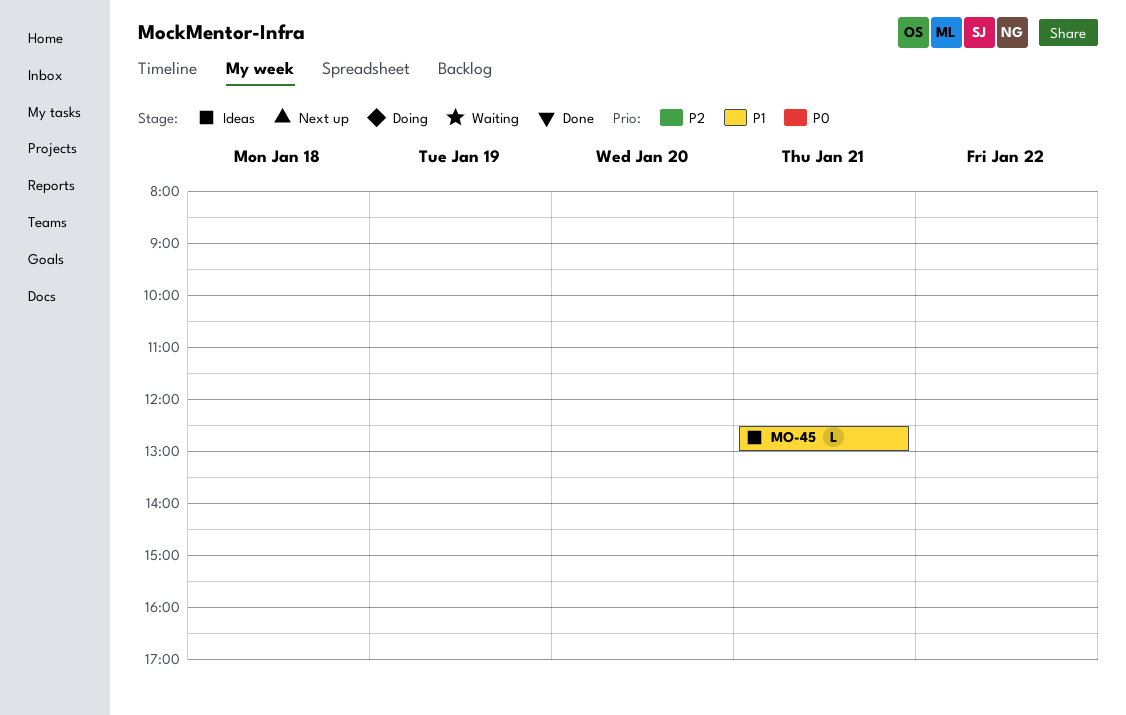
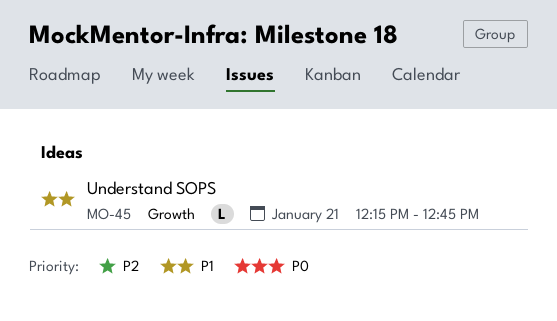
MO-45, begins: 12:30 -> 12:15
MO-45, ends: 13:00 -> 12:45

